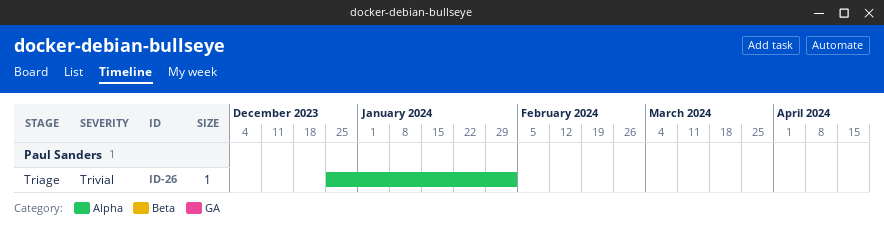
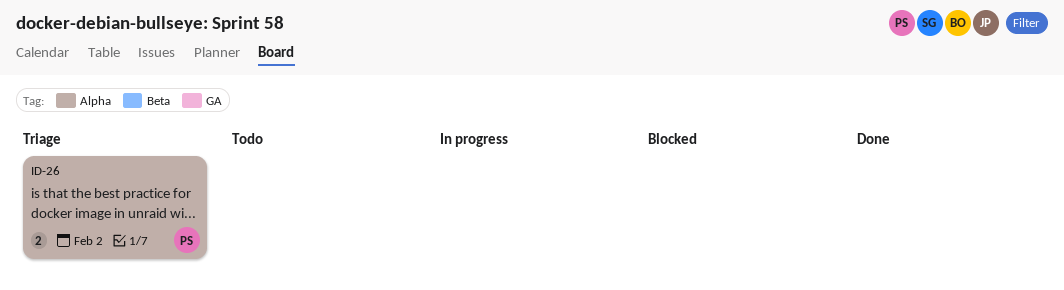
ID-26, estimate: 1 -> 2

